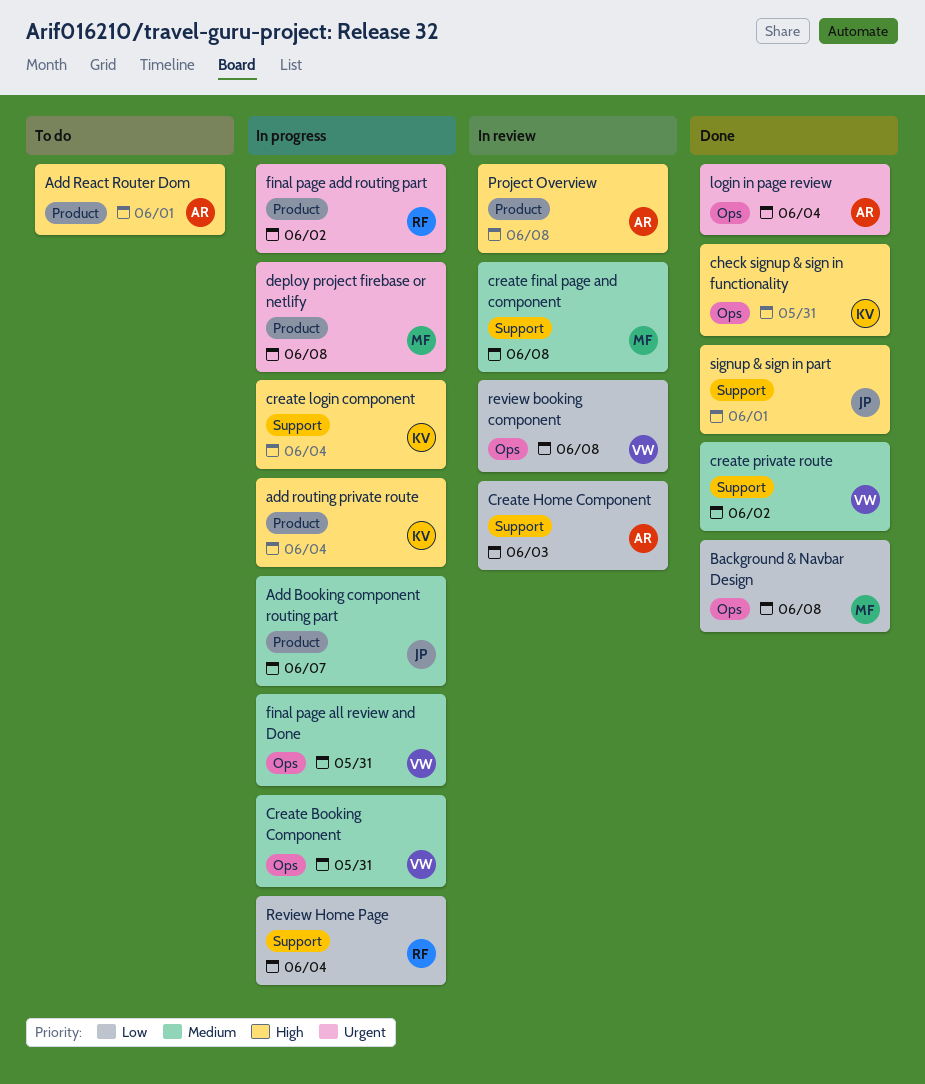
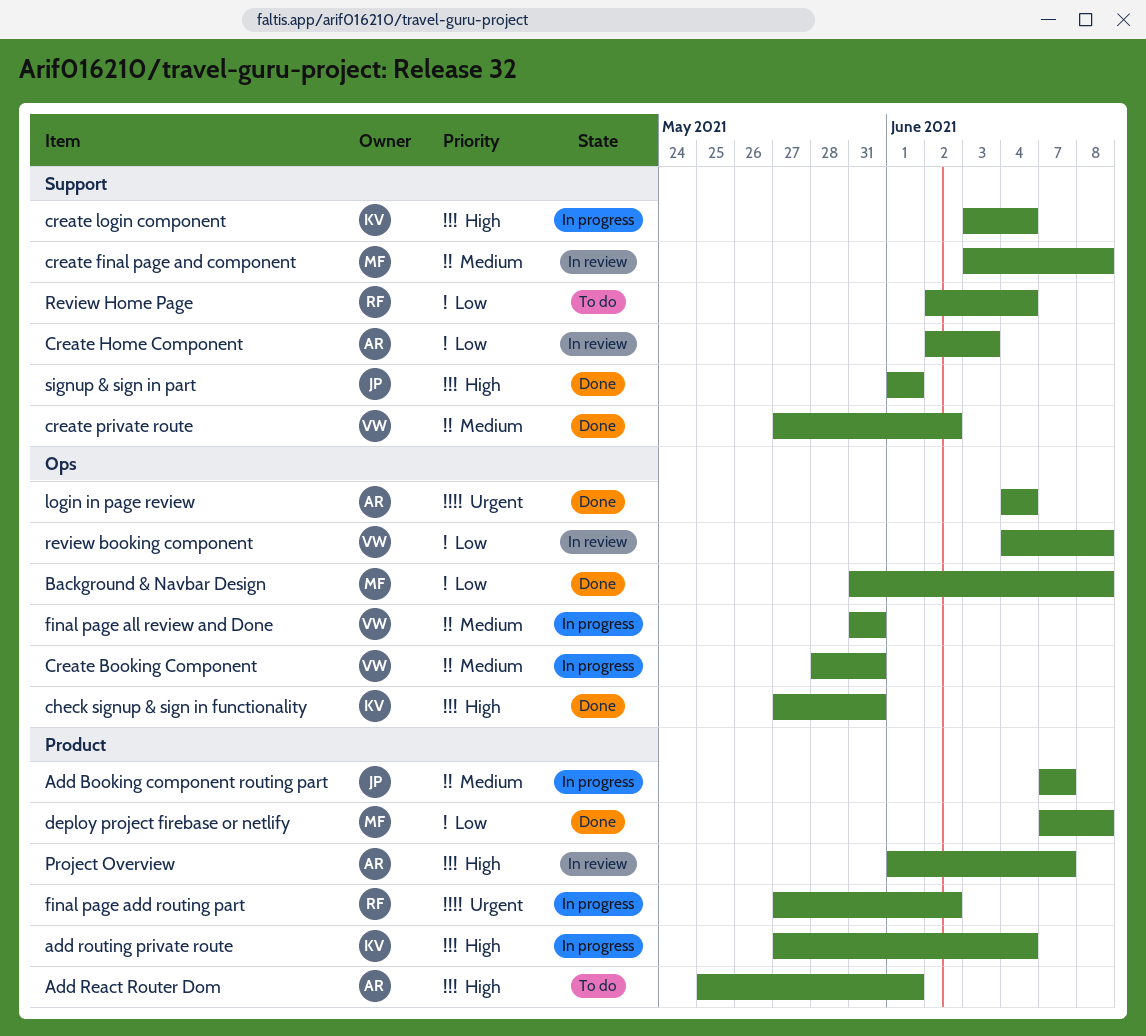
deploy project firebase or netlify, status: In progress -> Done
deploy project firebase or netlify, priority: Urgent -> Low
Project Overview, due: Jun 8 -> Jun 7
Review Home Page, status: In progress -> To do

